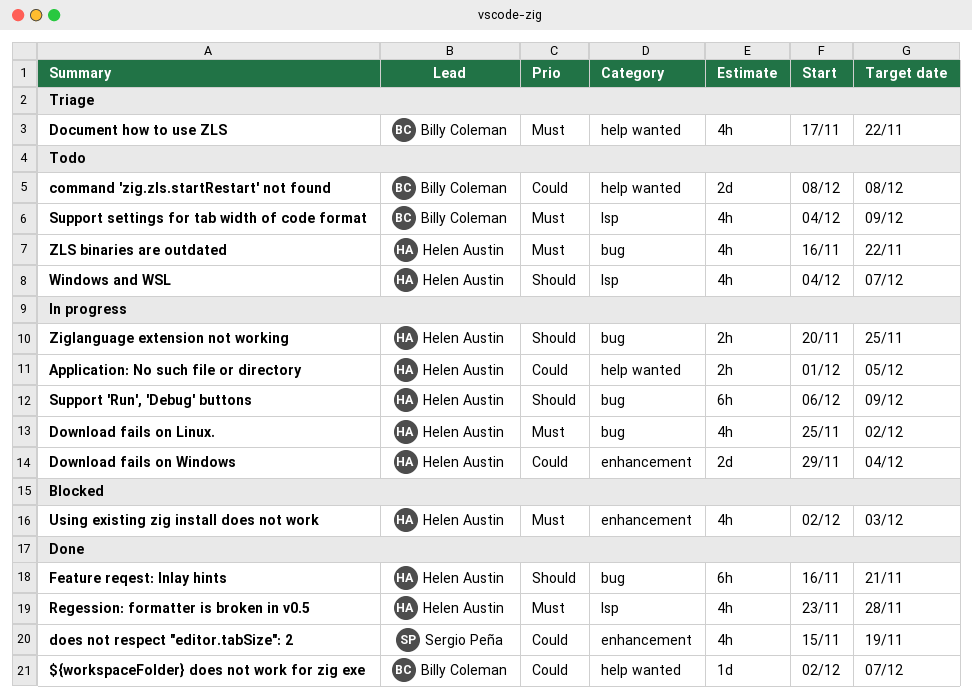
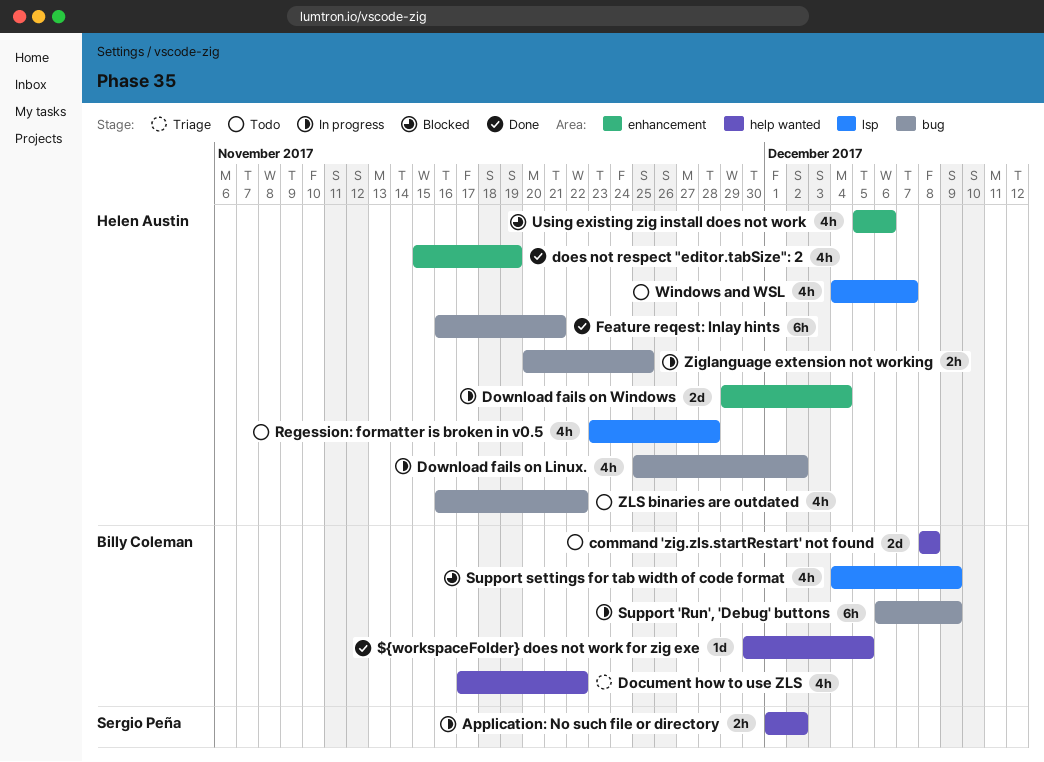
${workspaceFolder} does not work for zig exe, start: Dec 2 -> Nov 30
${workspaceFolder} does not work for zig exe, due: Dec 7 -> Dec 5
Application: No such file or directory, owner: Helen Austin -> Sergio Peña
Application: No such file or directory, due: Dec 5 -> Dec 2
does not respect "editor.tabSize": 2, owner: Sergio Peña -> Helen Austin
Regession: formatter is broken in v0.5, status: Done -> Todo
Support 'Run', 'Debug' buttons, owner: Helen Austin -> Billy Coleman
Support settings for tab width of code format, status: Todo -> Blocked
Using existing zig install does not work, start: Dec 2 -> Dec 5
Using existing zig install does not work, due: Dec 3 -> Dec 6

